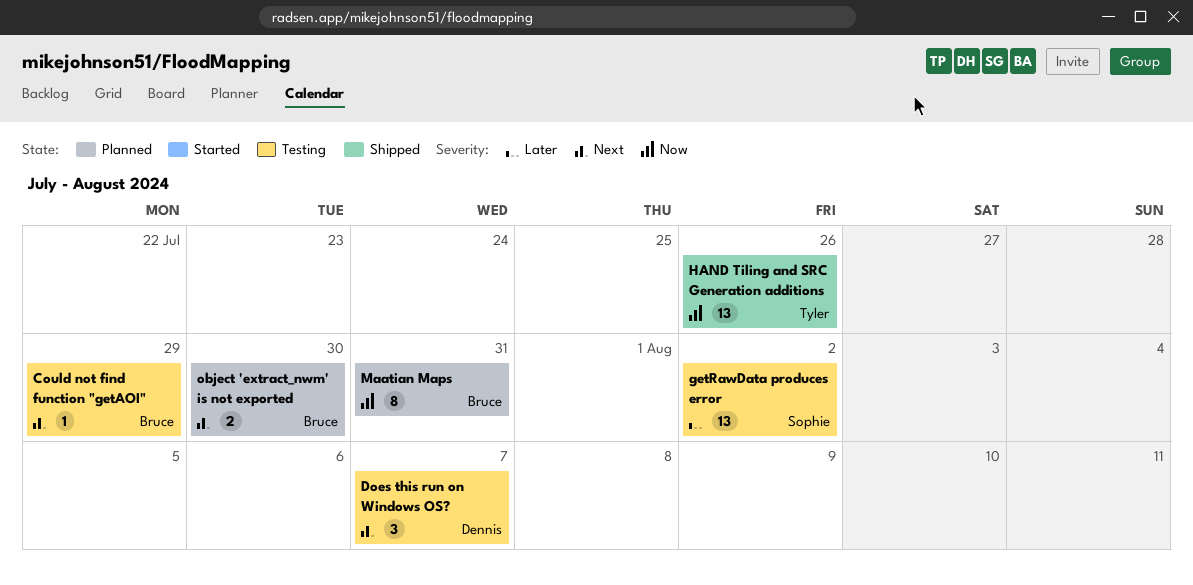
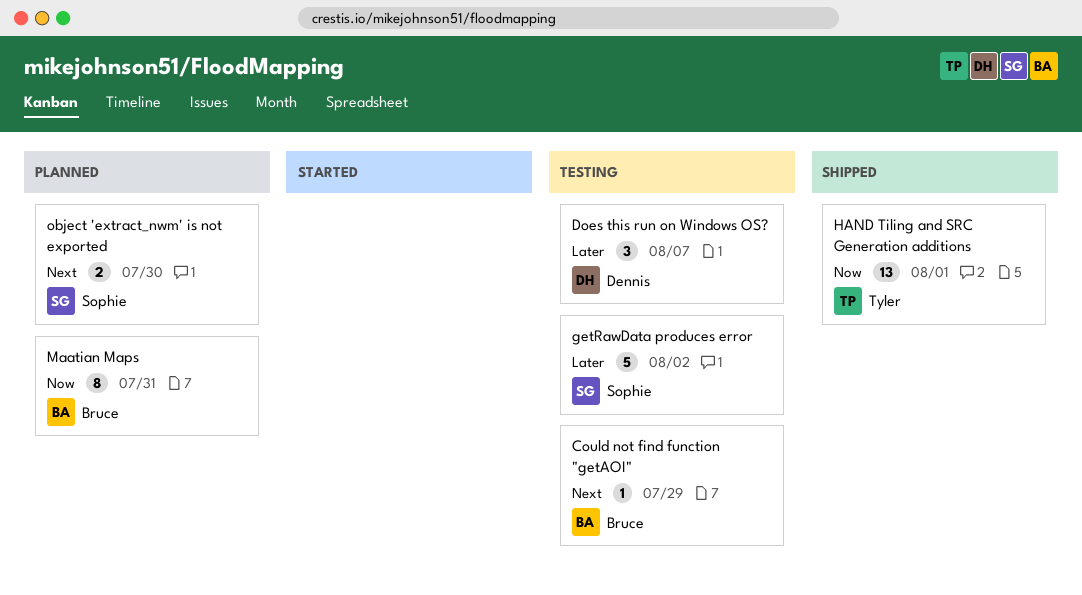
Does this run on Windows OS?, priority: Next -> Later
getRawData produces error, estimate: 13 -> 5
HAND Tiling and SRC Generation additions, due: Jul 26 -> Aug 1
object 'extract_nwm' is not exported, owner: Bruce -> Sophie

